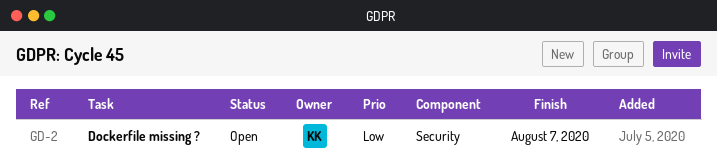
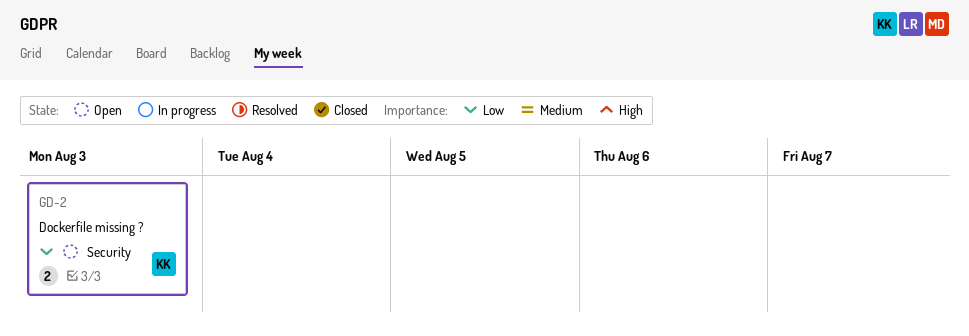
GD-2, due: Aug 7 -> Aug 3

